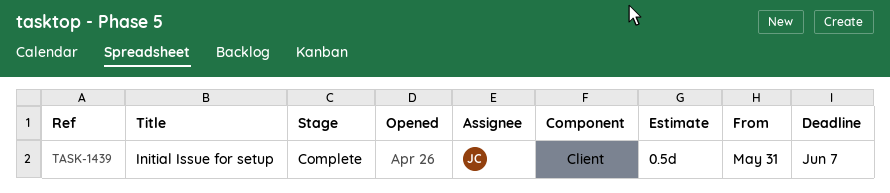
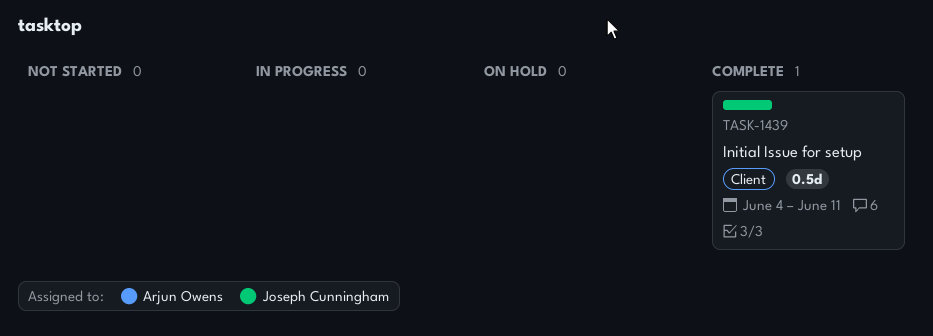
TASK-1439, start: May 31 -> Jun 4
TASK-1439, due: Jun 7 -> Jun 11

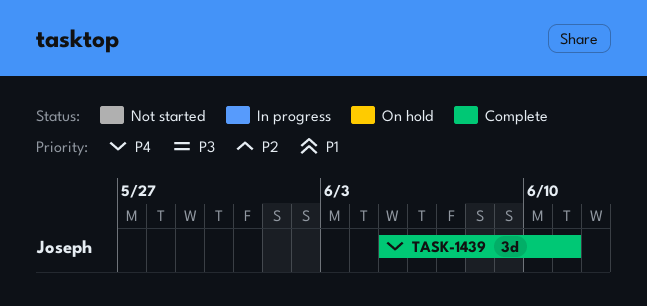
TASK-1439, estimate: 0.5d -> 3d
TASK-1439, start: Jun 4 -> Jun 5

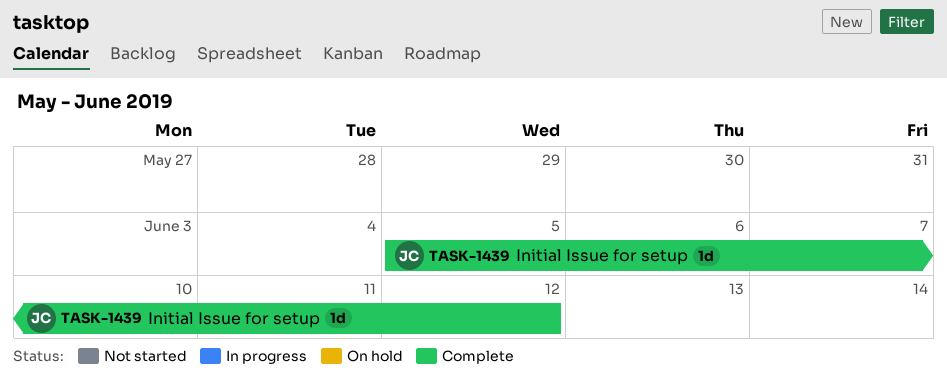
TASK-1439, estimate: 3d -> 1d
TASK-1439, due: Jun 11 -> Jun 12

